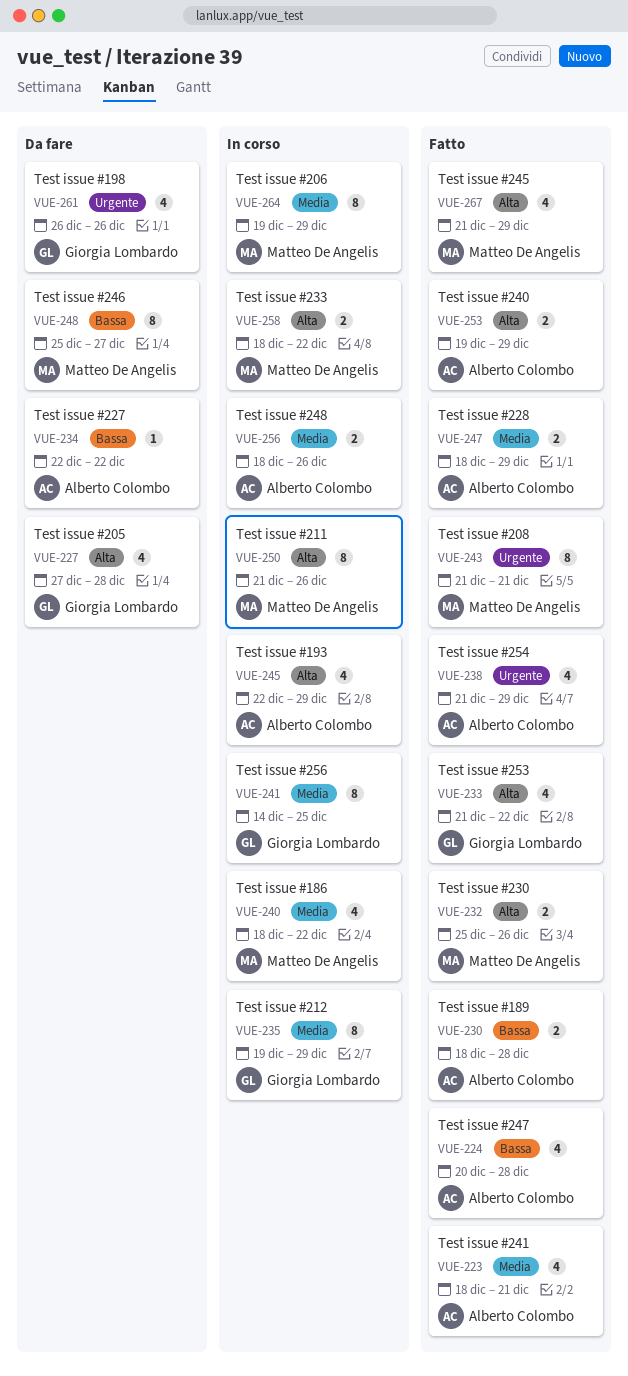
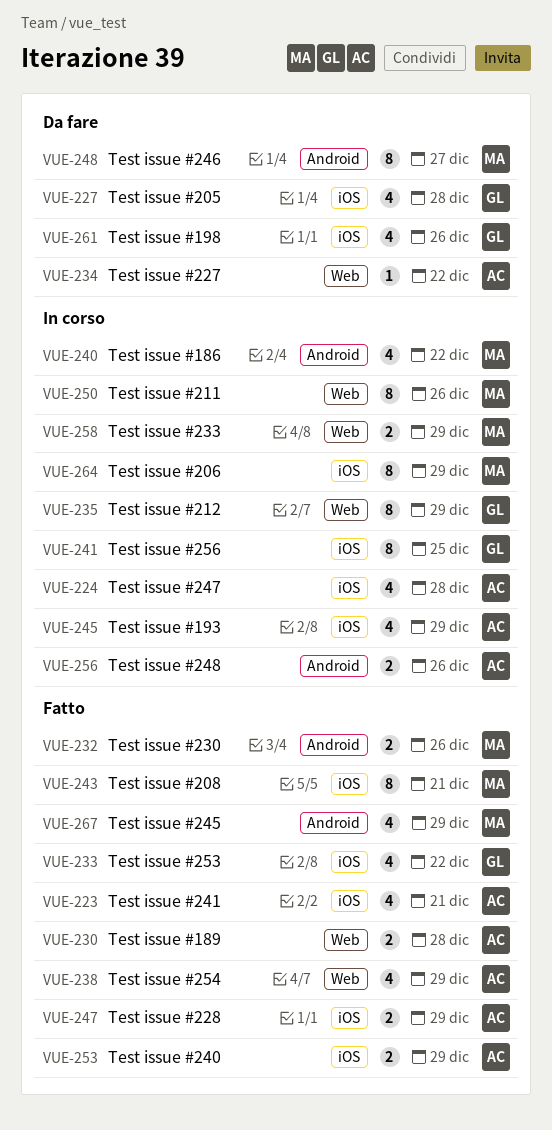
VUE-224, status: Fatto -> In corso
VUE-258, due: Dec 22 -> Dec 29

